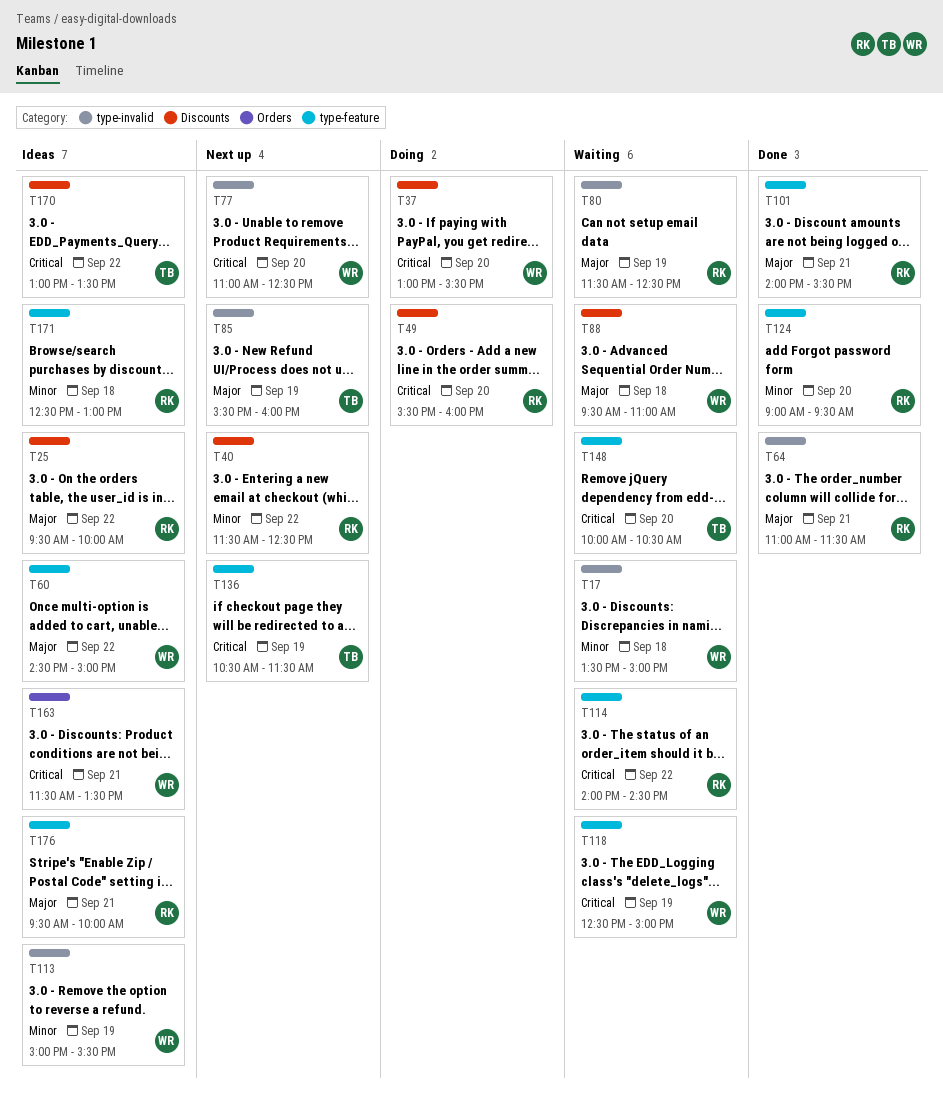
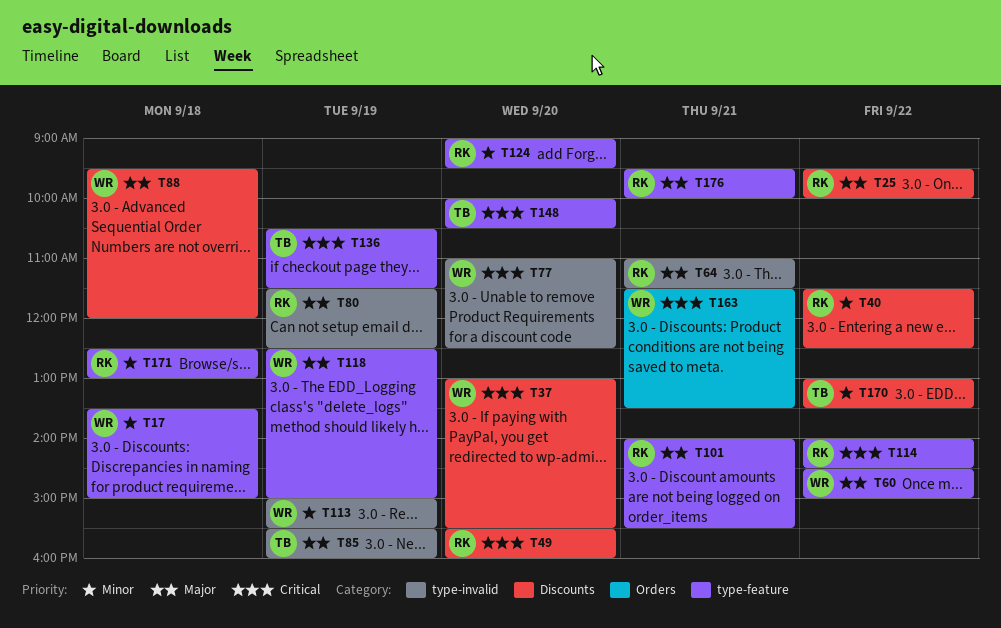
T17, label: type-invalid -> type-feature
T88, ends: 11:00 -> 12:00
T118, priority: Critical -> Major
T170, priority: Critical -> Minor

